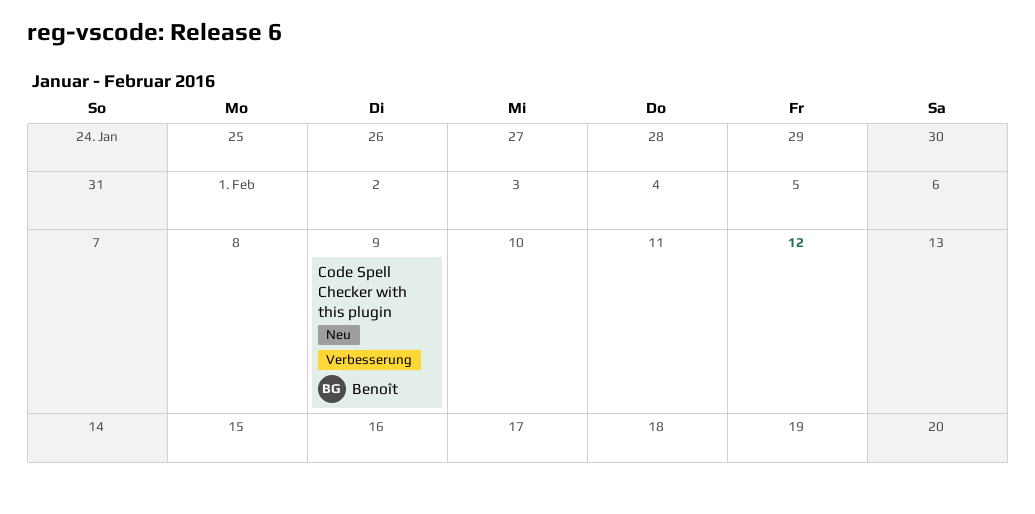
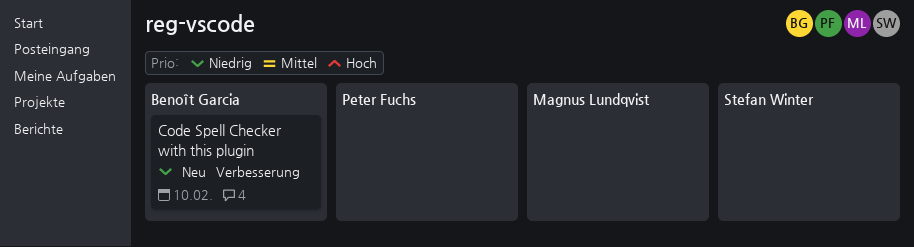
Code Spell Checker with this plugin, due: Feb 9 -> Feb 10

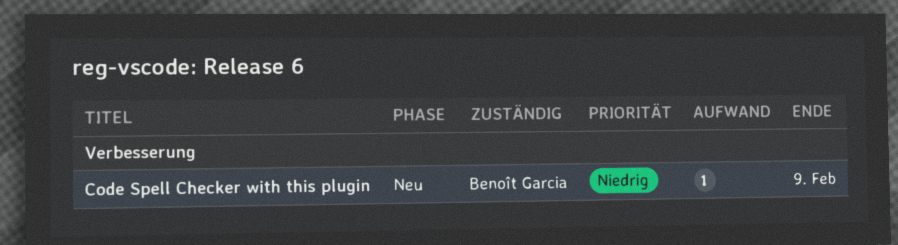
Code Spell Checker with this plugin, due: Feb 10 -> Feb 9

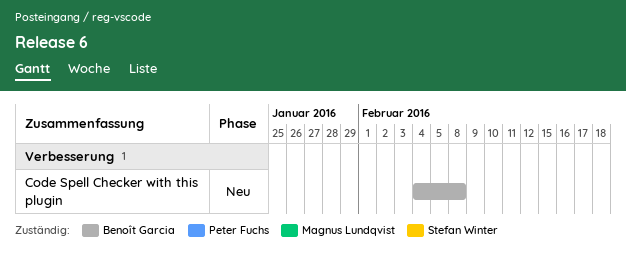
Code Spell Checker with this plugin, due: Feb 9 -> Feb 8

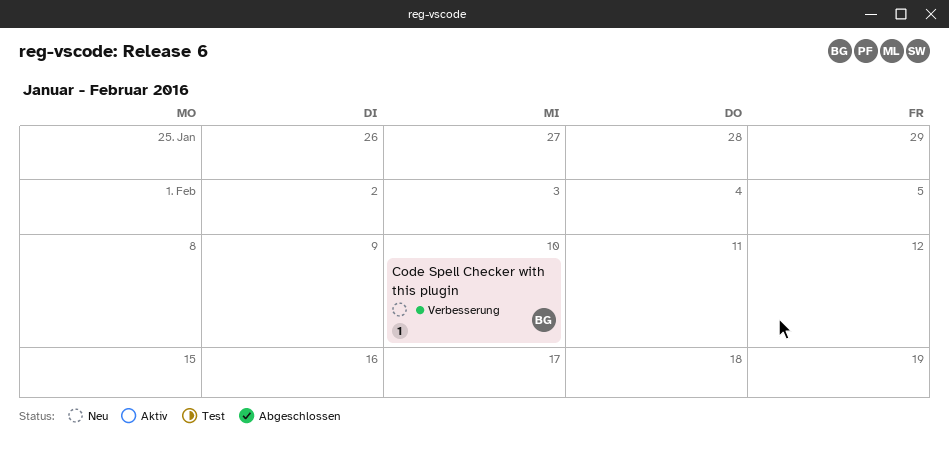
Code Spell Checker with this plugin, due: Feb 8 -> Feb 10

